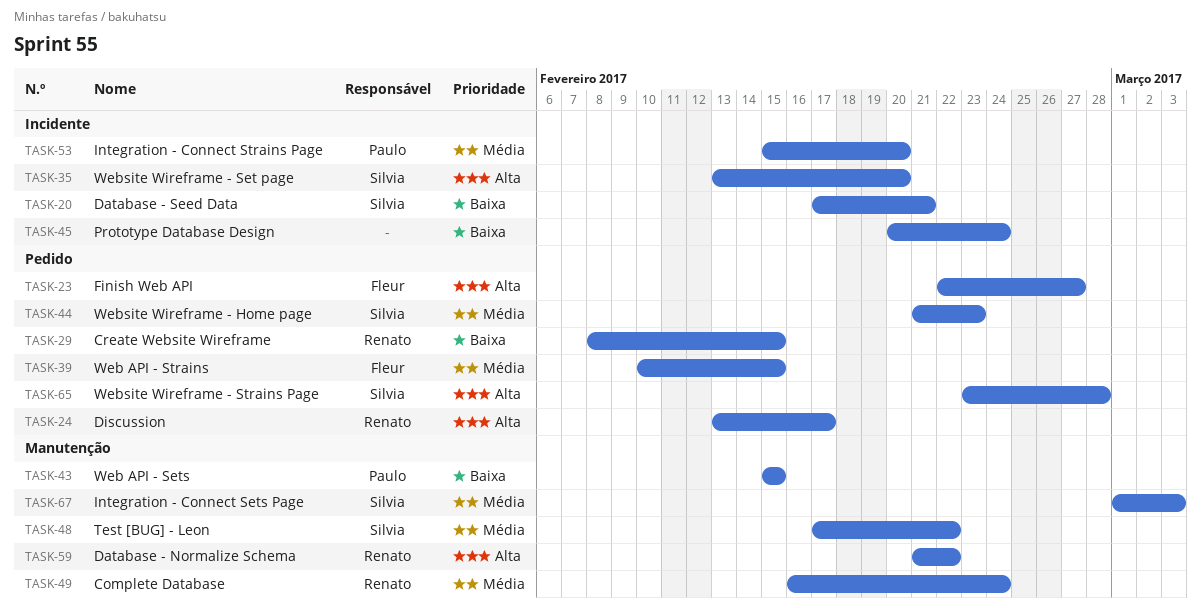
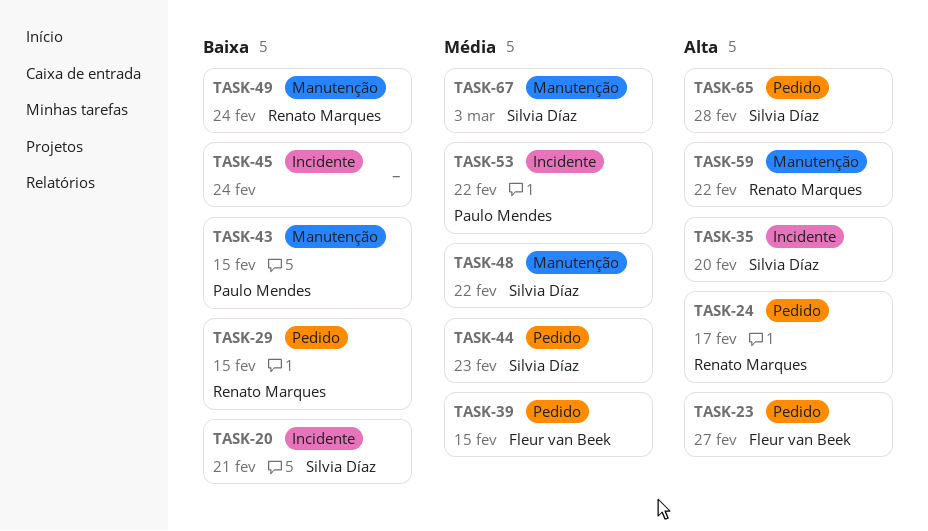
TASK-49, priority: Média -> Baixa
TASK-53, due: Feb 20 -> Feb 22

